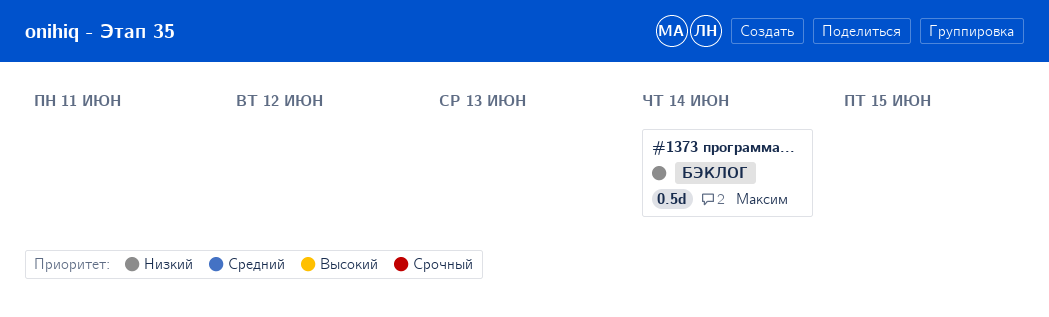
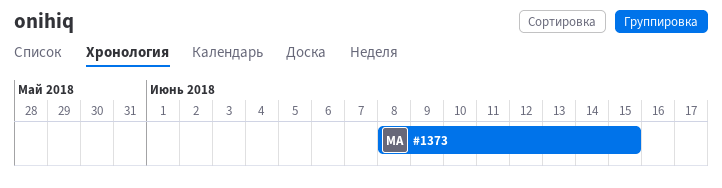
#1373, due: Jun 14 -> Jun 15

